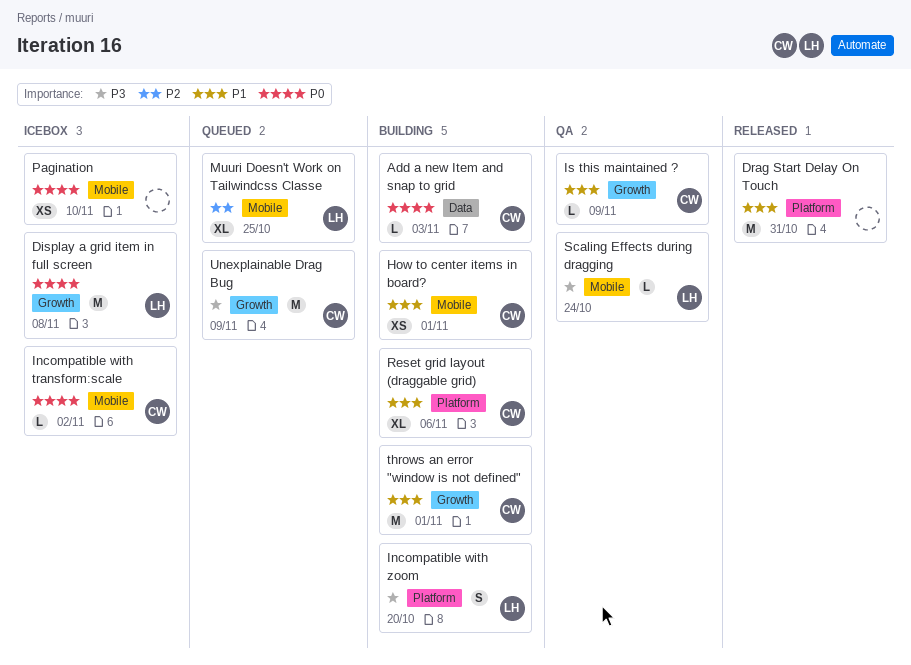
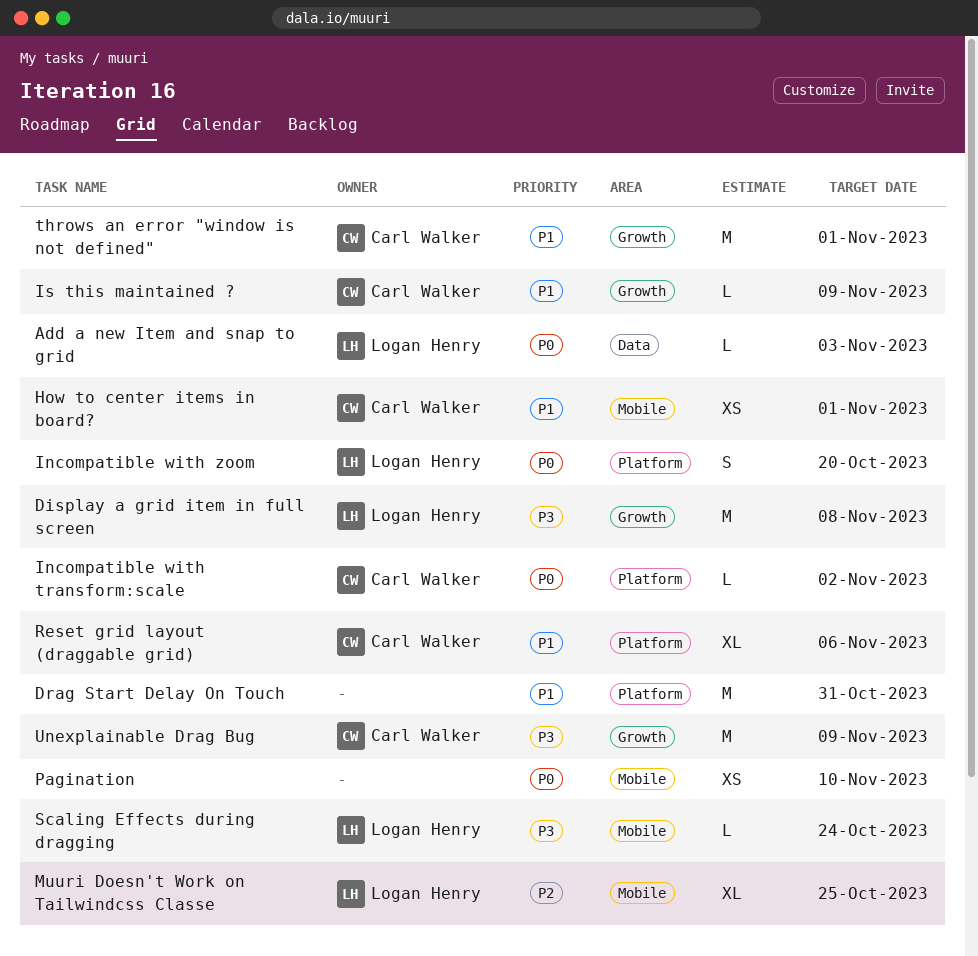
Add a new Item and snap to grid, owner: Carl Walker -> Logan Henry
Display a grid item in full screen, priority: P0 -> P3
Incompatible with transform:scale, label: Mobile -> Platform
Incompatible with zoom, priority: P3 -> P0

